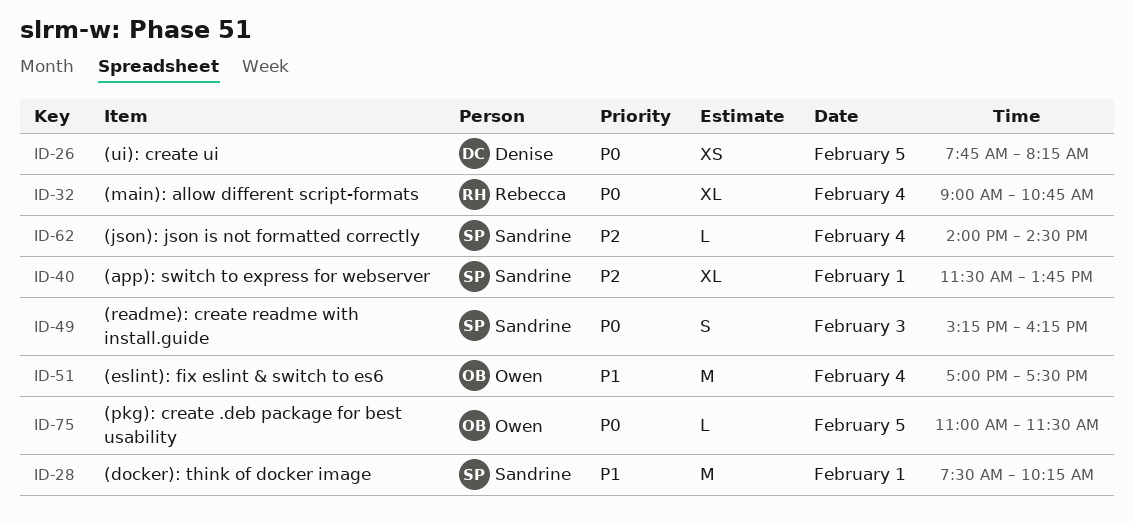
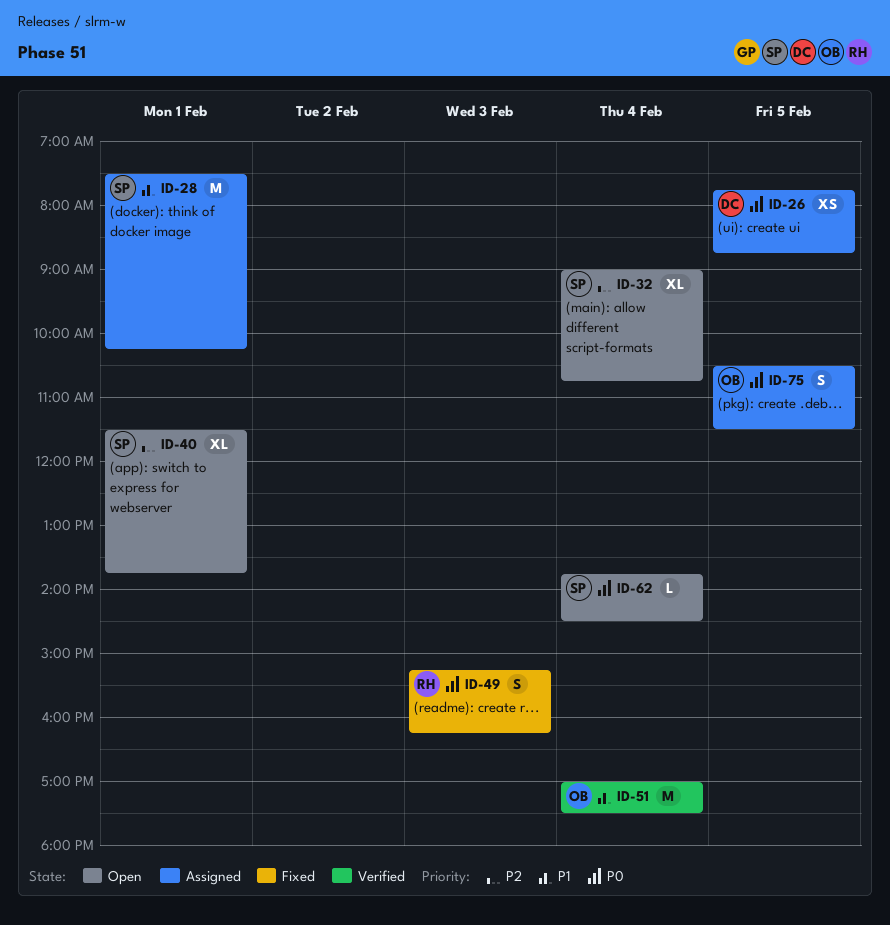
ID-26, ends: 08:15 -> 08:45
ID-32, owner: Rebecca -> Sandrine
ID-32, priority: P0 -> P2
ID-49, owner: Sandrine -> Rebecca
ID-62, priority: P2 -> P0
ID-62, begins: 14:00 -> 13:45
ID-75, estimate: L -> S
ID-75, begins: 11:00 -> 10:30

